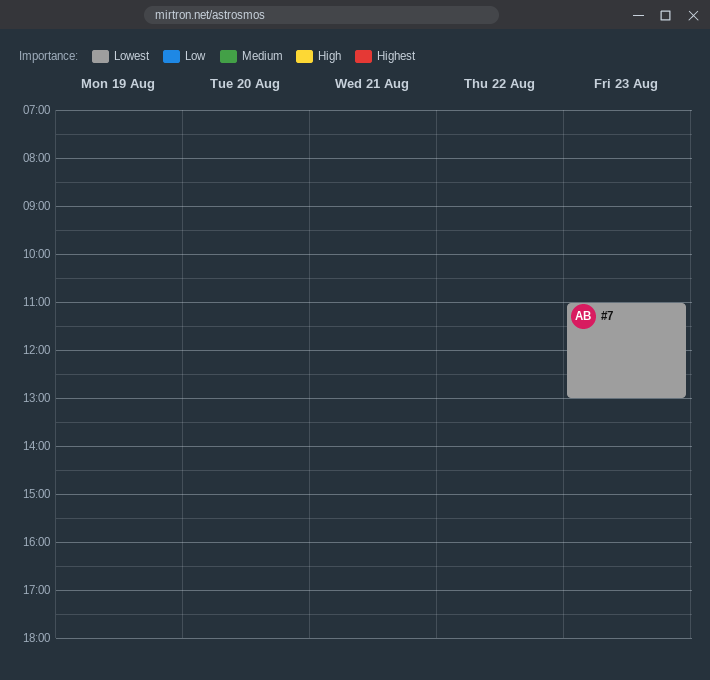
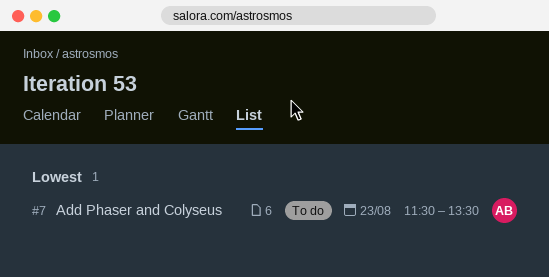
#7, begins: 11:00 -> 11:30
#7, ends: 13:00 -> 13:30

